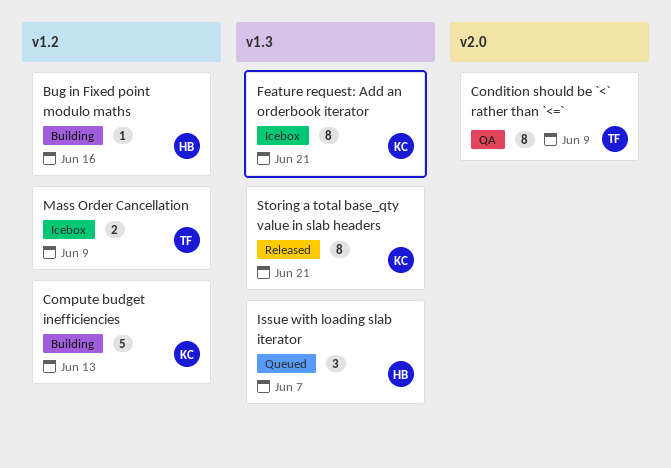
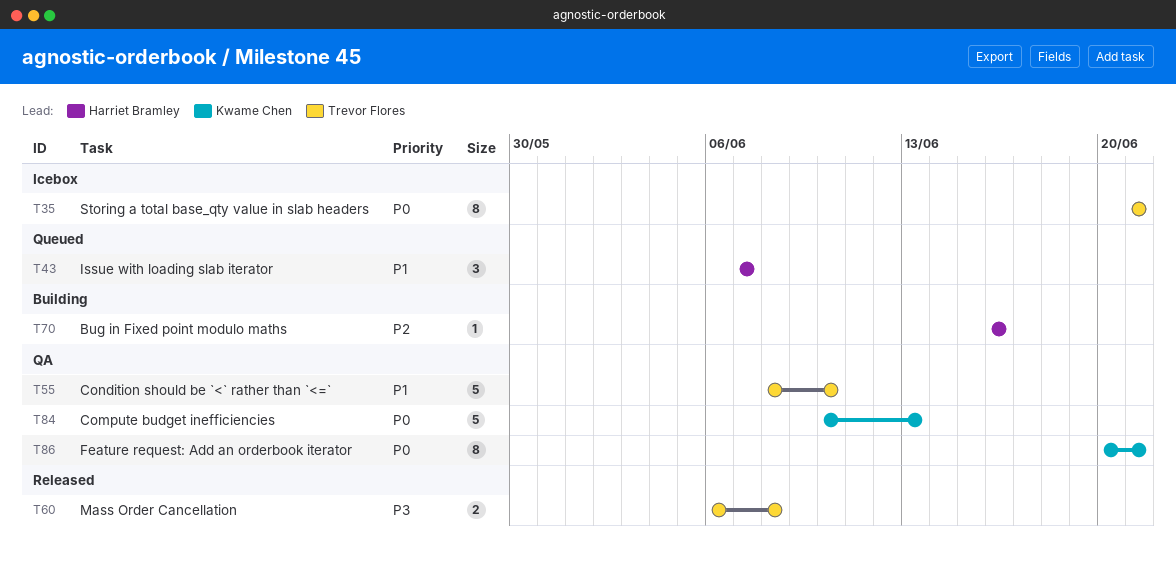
Compute budget inefficiencies, status: Building -> QA
Condition should be `<` rather than `<=`, estimate: 8 -> 5
Condition should be `<` rather than `<=`, due: Jun 9 -> Jun 10
Feature request: Add an orderbook iterator, status: Icebox -> QA
Mass Order Cancellation, status: Icebox -> Released
Mass Order Cancellation, due: Jun 9 -> Jun 8
Storing a total base_qty value in slab headers, status: Released -> Icebox
Storing a total base_qty value in slab headers, owner: Kwame Chen -> Trevor Flores

